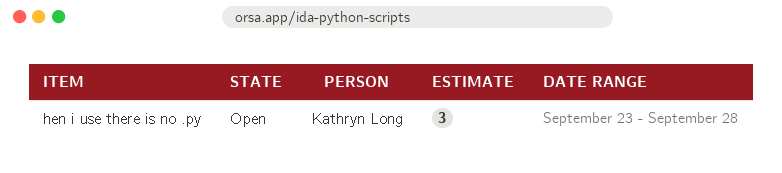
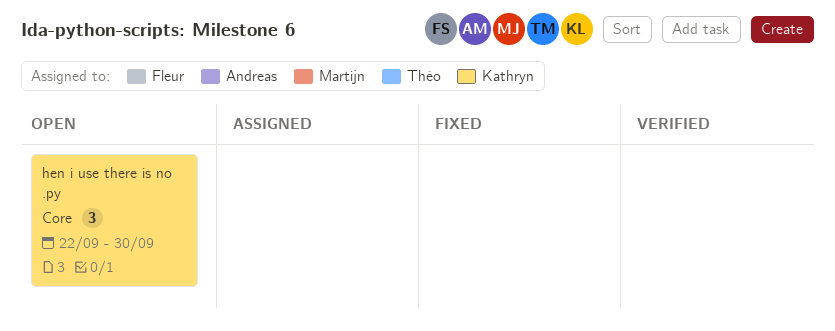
hen i use there is no .py, start: Sep 23 -> Sep 22
hen i use there is no .py, due: Sep 28 -> Sep 30

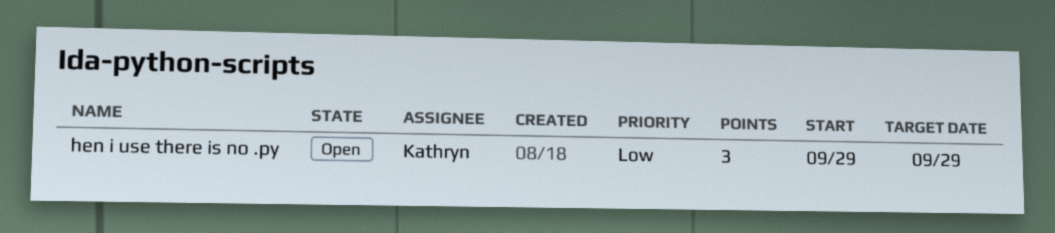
hen i use there is no .py, start: Sep 22 -> Sep 29
hen i use there is no .py, due: Sep 30 -> Sep 29

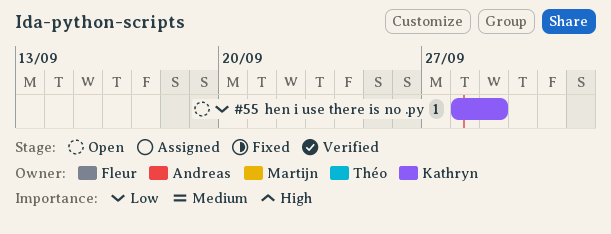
hen i use there is no .py, estimate: 3 -> 1
hen i use there is no .py, start: Sep 29 -> Sep 28

